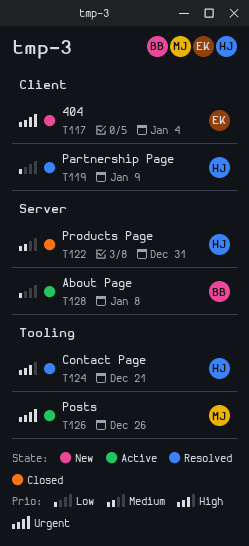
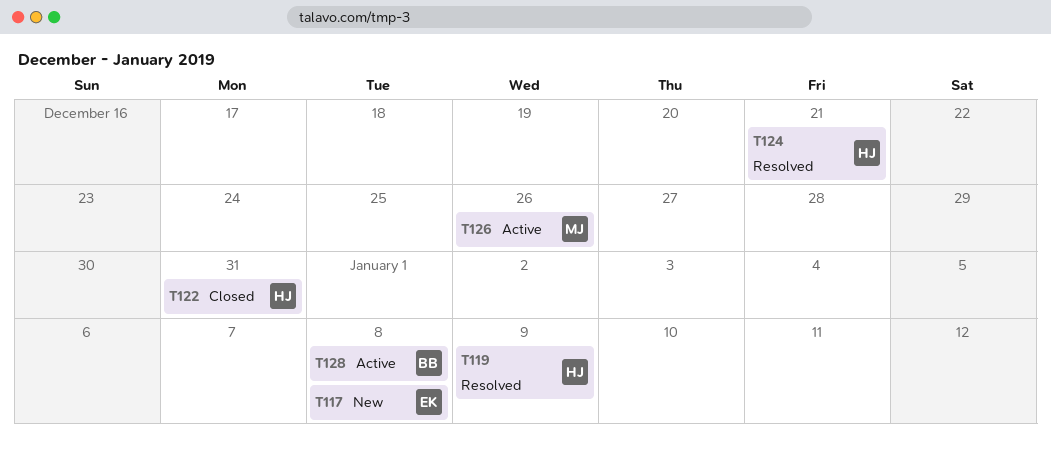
T117, due: Jan 4 -> Jan 8

